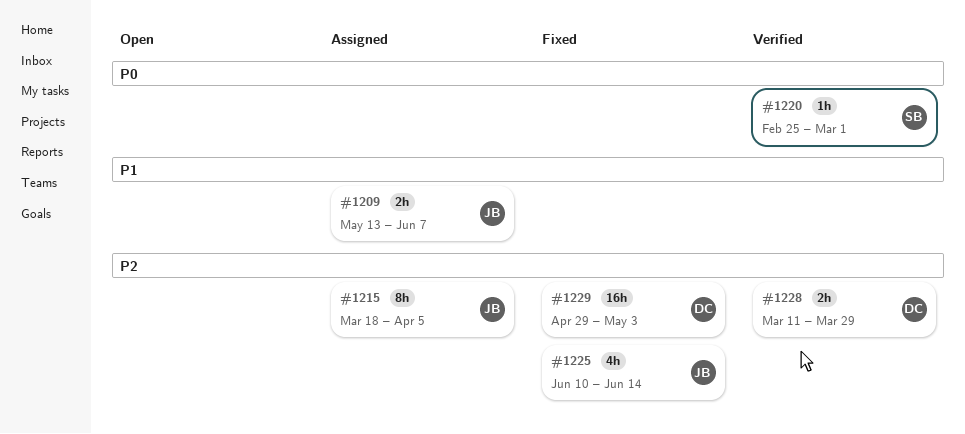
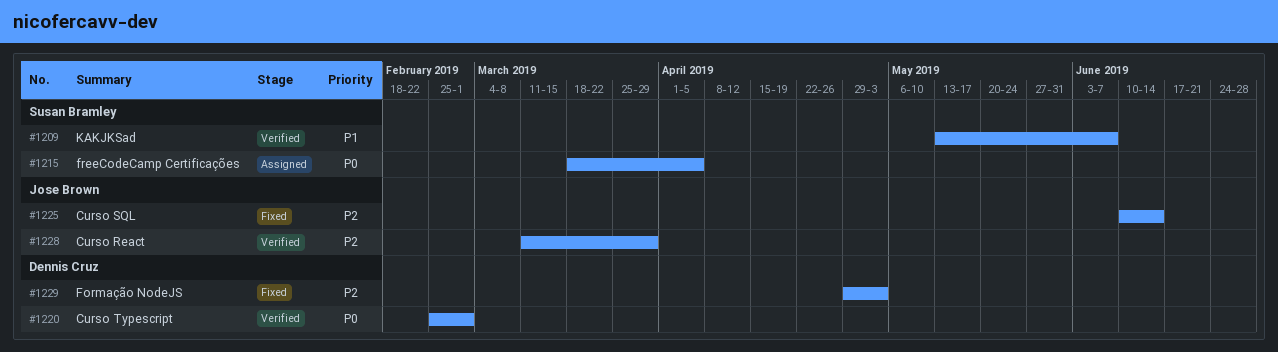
#1209, status: Assigned -> Verified
#1209, owner: Jose Brown -> Susan Bramley
#1215, owner: Jose Brown -> Susan Bramley
#1215, priority: P2 -> P0
#1220, owner: Susan Bramley -> Dennis Cruz
#1228, owner: Dennis Cruz -> Jose Brown

